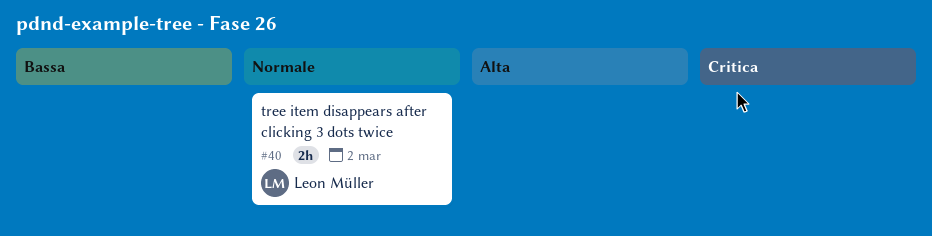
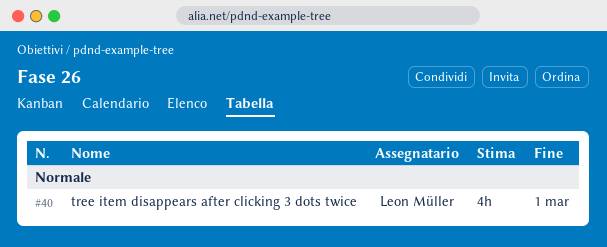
#40, estimate: 2h -> 4h
#40, due: Mar 2 -> Mar 1

